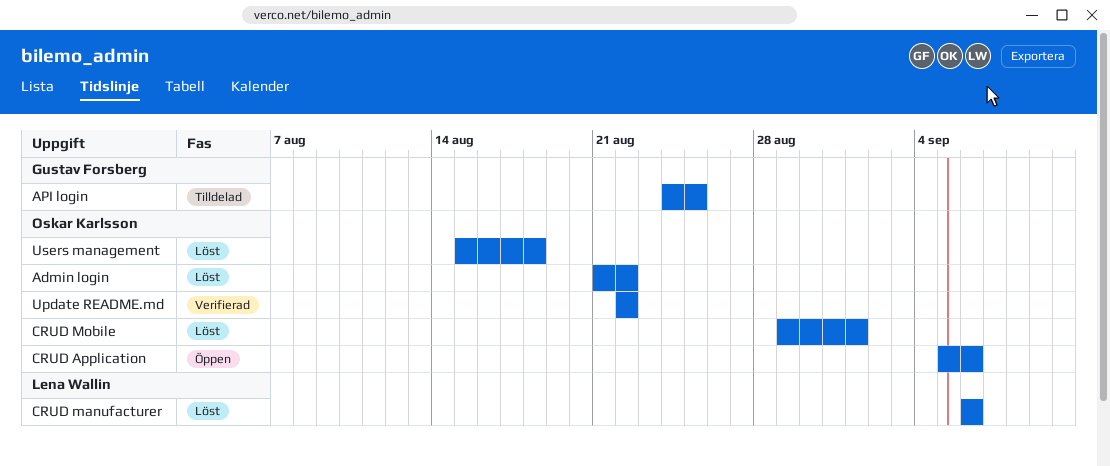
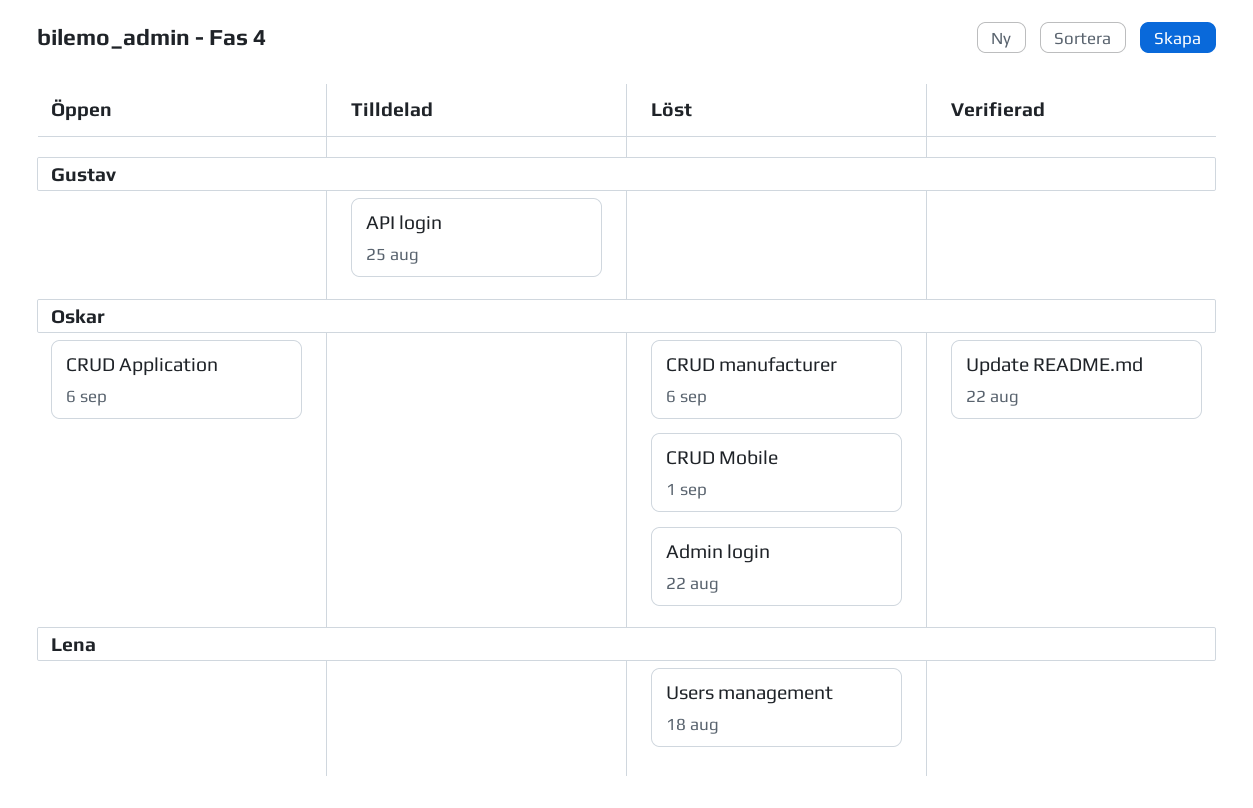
CRUD manufacturer, owner: Lena Wallin -> Oskar Karlsson
Users management, owner: Oskar Karlsson -> Lena Wallin

